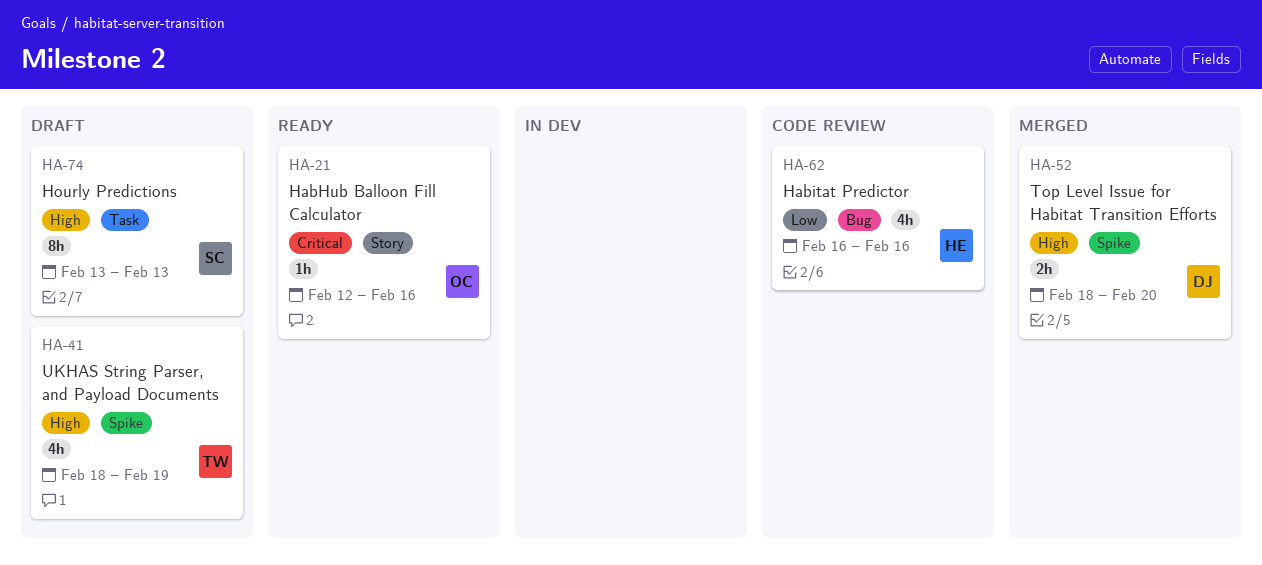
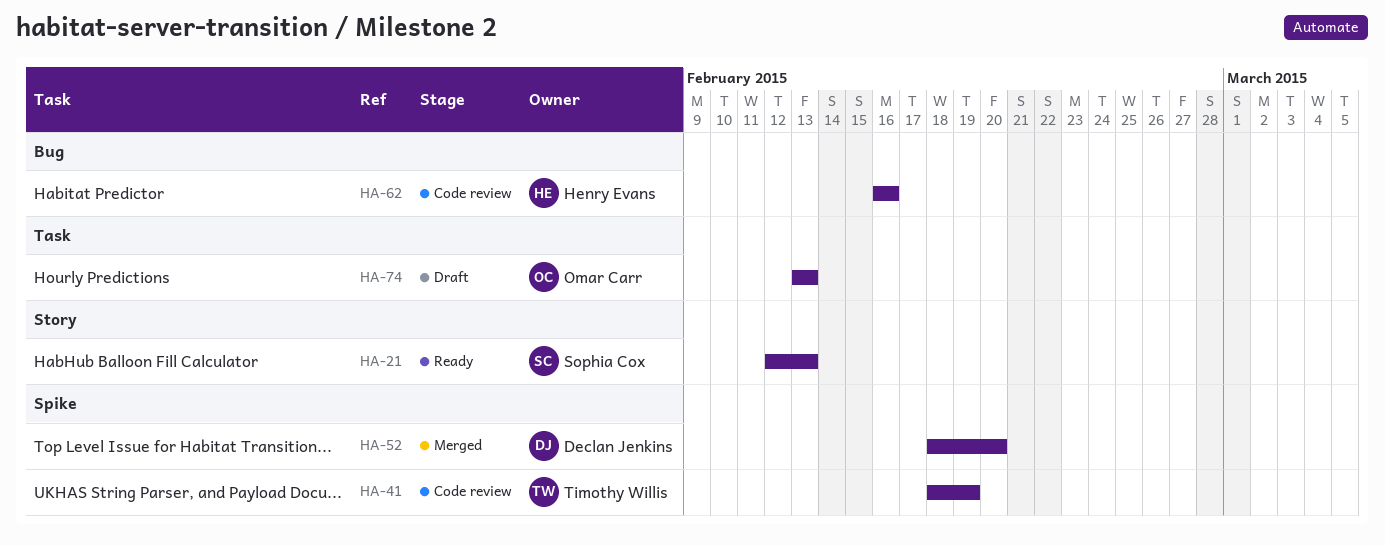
HA-21, owner: Omar Carr -> Sophia Cox
HA-21, due: Feb 16 -> Feb 13
HA-41, status: Draft -> Code review
HA-74, owner: Sophia Cox -> Omar Carr

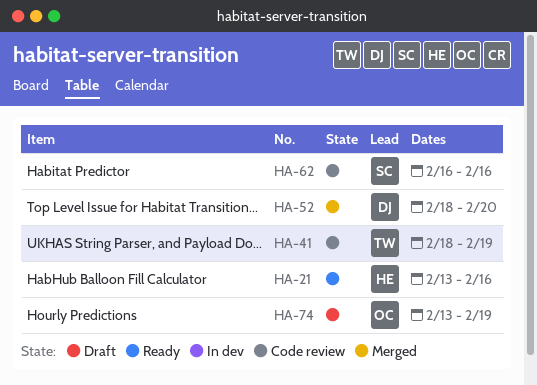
HA-21, owner: Sophia Cox -> Henry Evans
HA-21, start: Feb 12 -> Feb 13
HA-21, due: Feb 13 -> Feb 16
HA-62, owner: Henry Evans -> Sophia Cox
HA-74, due: Feb 13 -> Feb 19

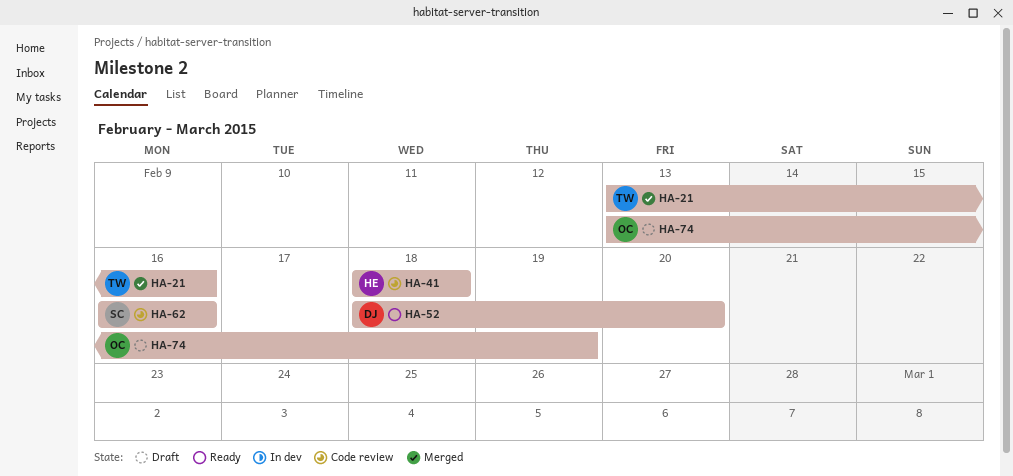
HA-21, status: Ready -> Merged
HA-21, owner: HE -> TW
HA-41, owner: TW -> HE
HA-41, due: Feb 19 -> Feb 18
HA-52, status: Merged -> Ready

